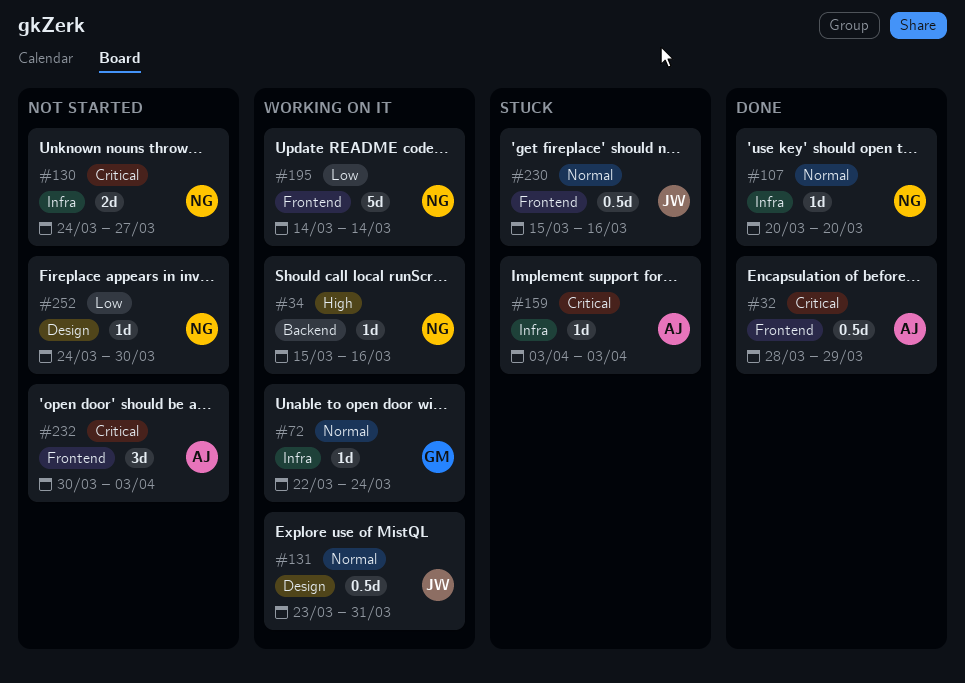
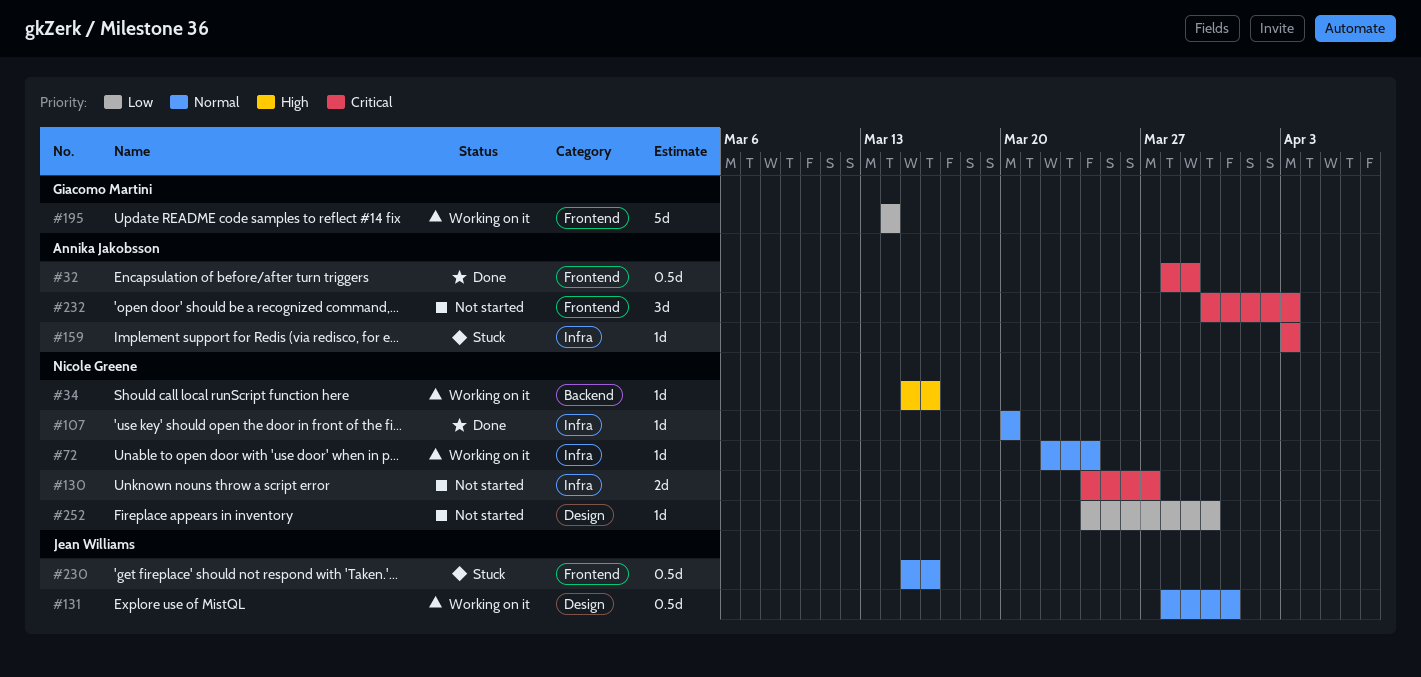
#72, owner: Giacomo Martini -> Nicole Greene
#131, start: Mar 23 -> Mar 28
#195, owner: Nicole Greene -> Giacomo Martini

